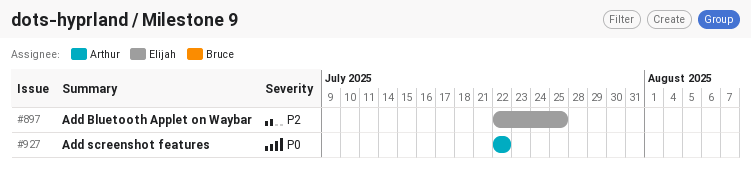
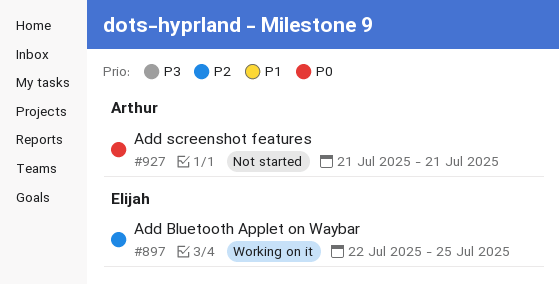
#927, start: Jul 22 -> Jul 21
#927, due: Jul 22 -> Jul 21

